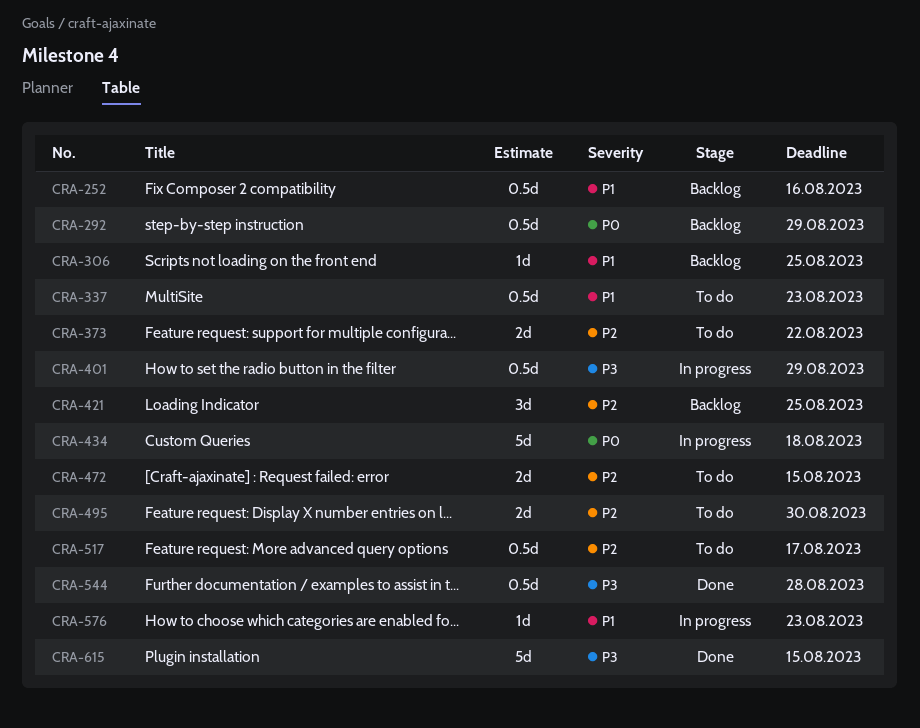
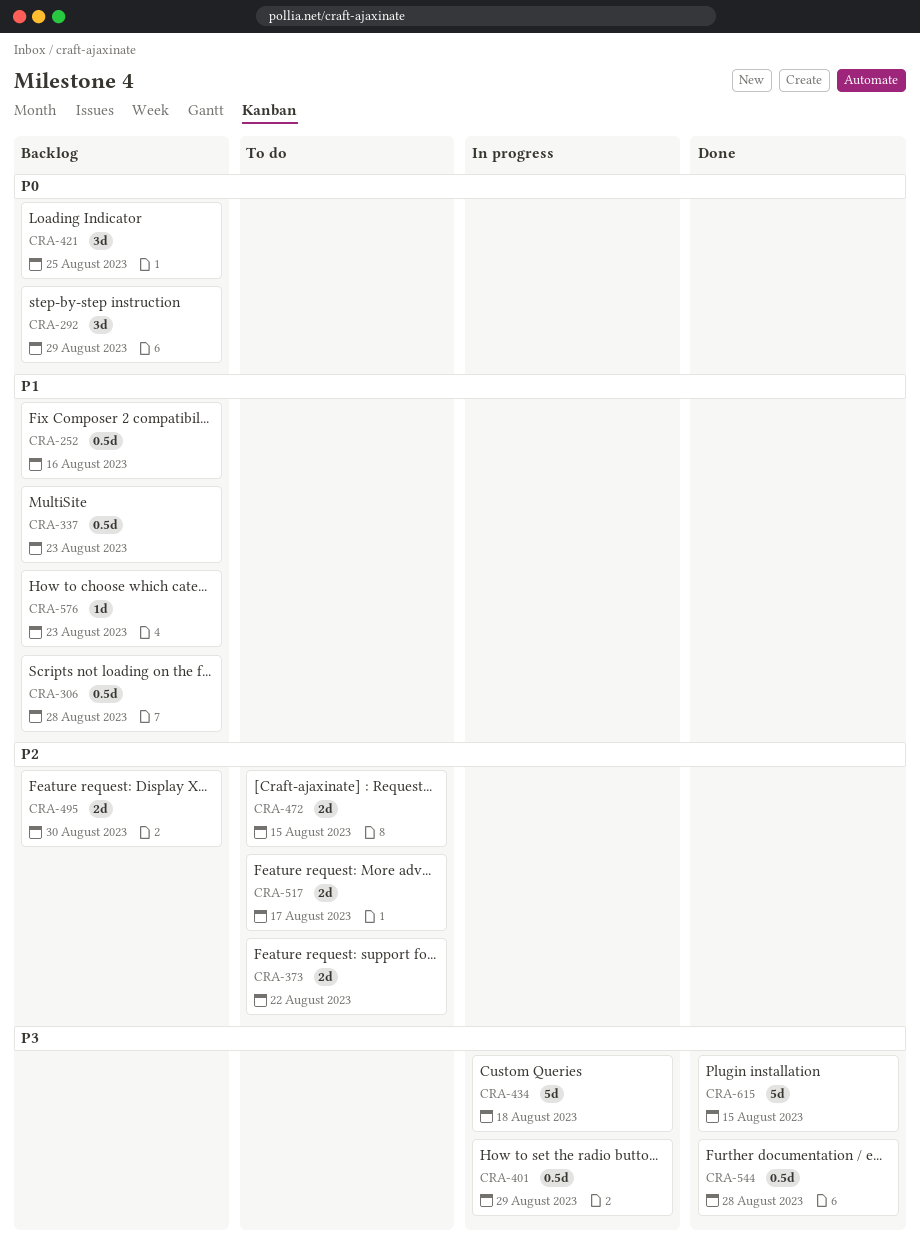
CRA-292, estimate: 0.5d -> 3d
CRA-306, estimate: 1d -> 0.5d
CRA-306, due: Aug 25 -> Aug 28
CRA-337, status: To do -> Backlog
CRA-421, priority: P2 -> P0
CRA-434, priority: P0 -> P3
CRA-495, status: To do -> Backlog
CRA-517, estimate: 0.5d -> 2d
CRA-576, status: In progress -> Backlog

